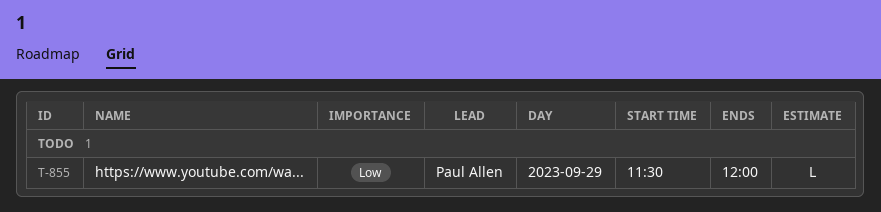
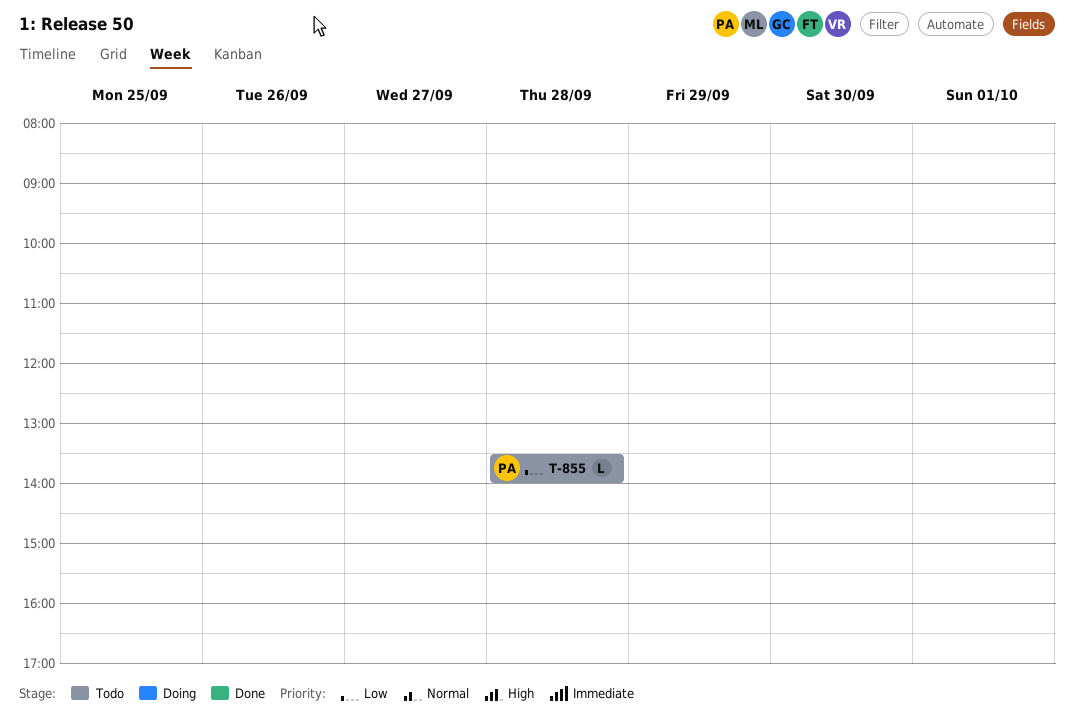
T-855, day: Sep 29 -> Sep 28
T-855, begins: 11:30 -> 13:30
T-855, ends: 12:00 -> 14:00

